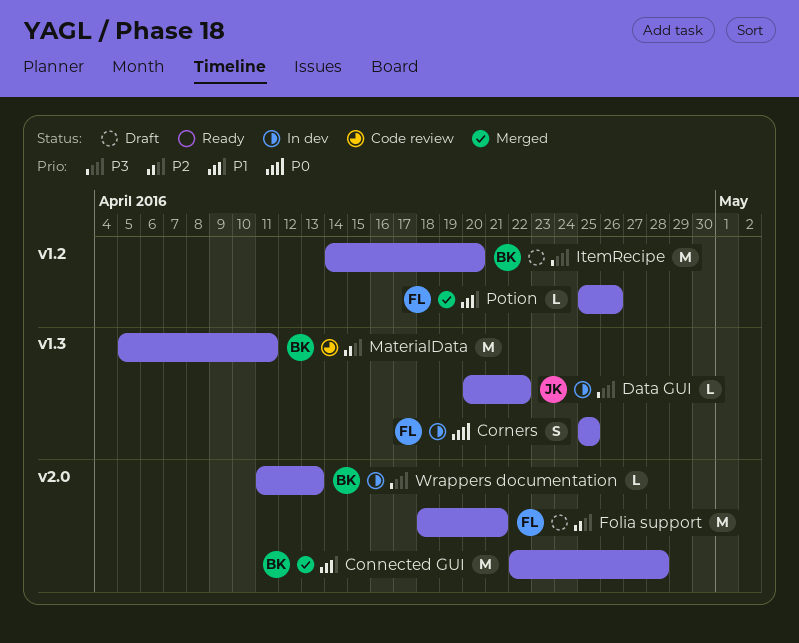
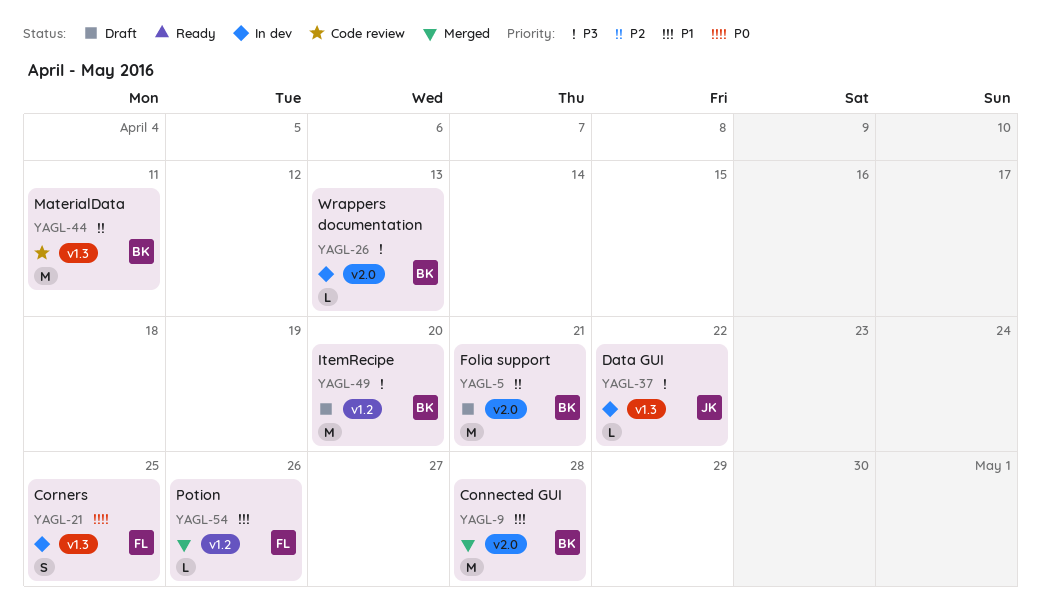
Folia support, owner: FL -> BK

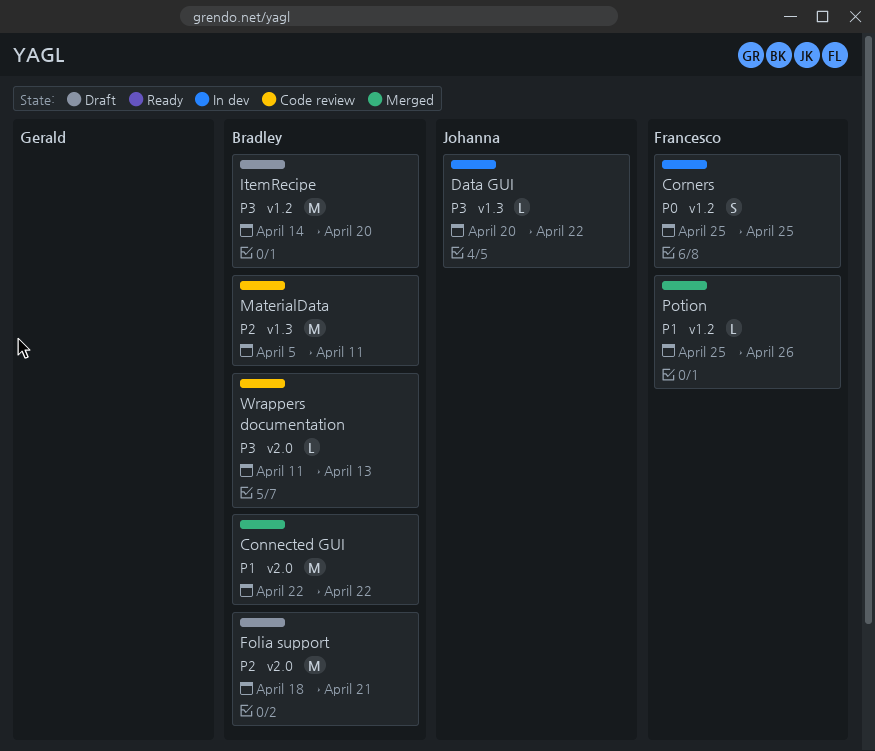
Connected GUI, due: Apr 28 -> Apr 22
Corners, label: v1.3 -> v1.2
Wrappers documentation, status: In dev -> Code review

